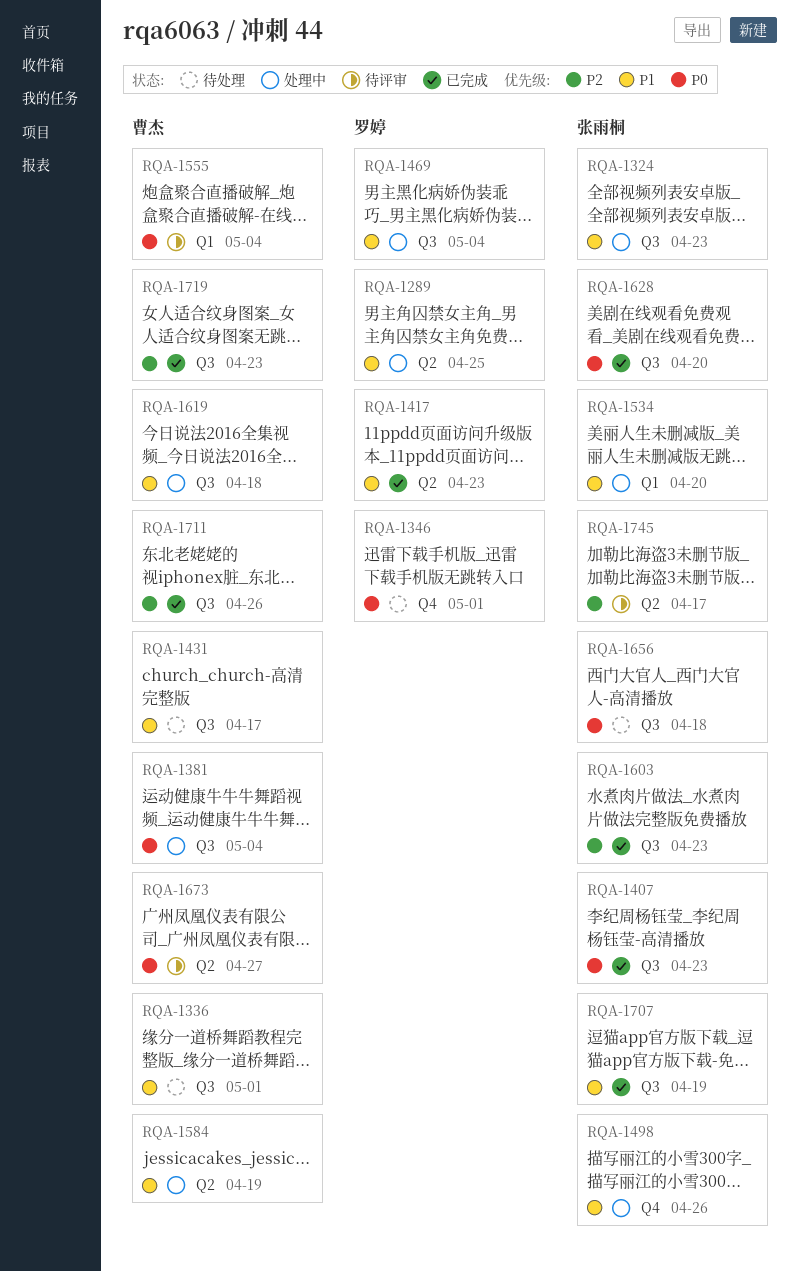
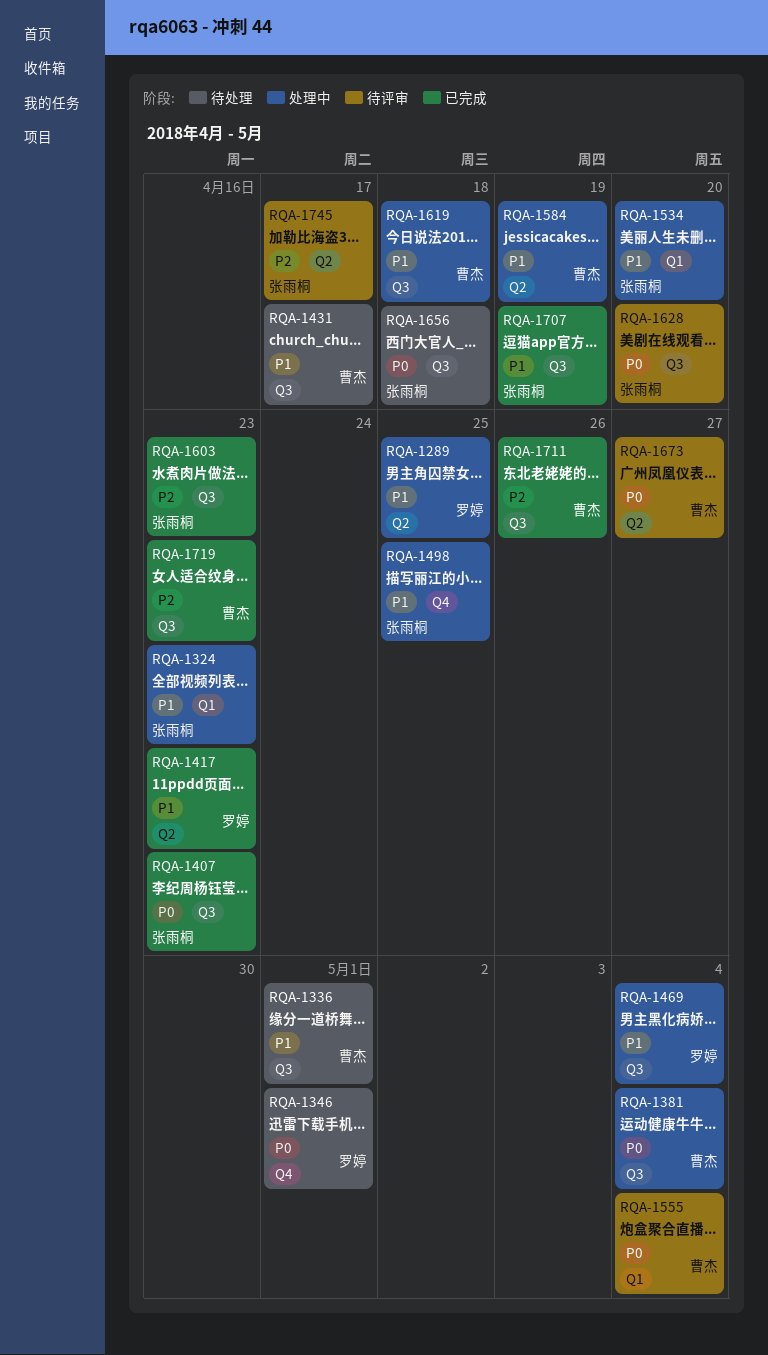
RQA-1324, label: Q3 -> Q1
RQA-1498, due: Apr 26 -> Apr 25
RQA-1628, status: 已完成 -> 待评审

